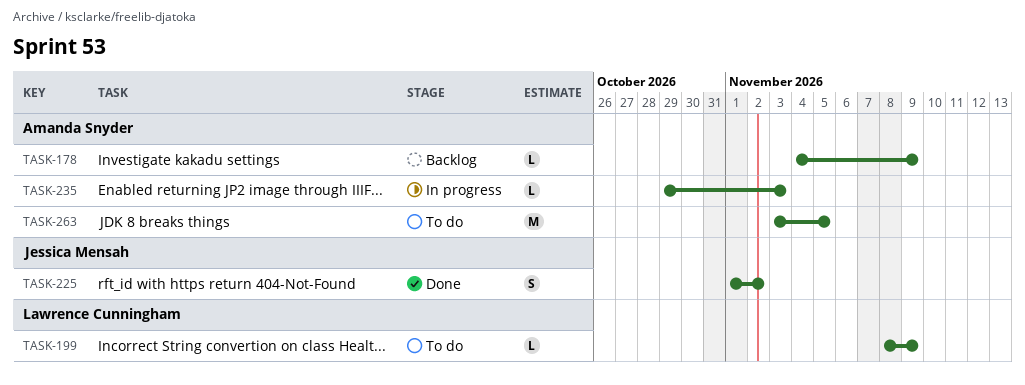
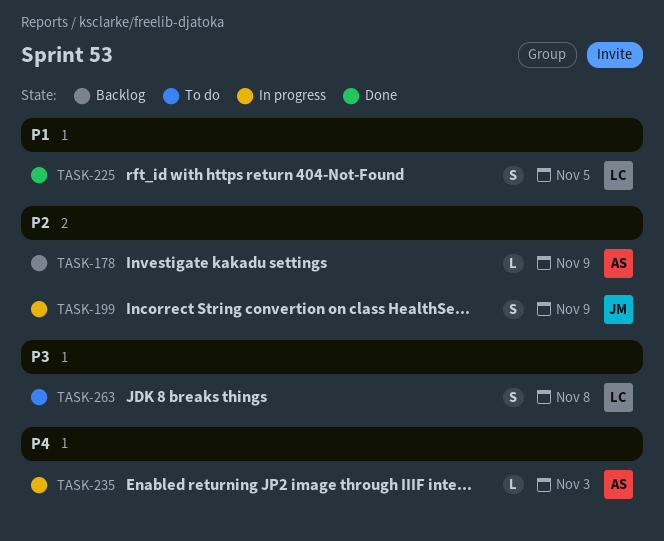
TASK-199, status: To do -> In progress
TASK-199, owner: Lawrence Cunningham -> Jessica Mensah
TASK-199, estimate: L -> S
TASK-225, owner: Jessica Mensah -> Lawrence Cunningham
TASK-225, due: Nov 2 -> Nov 5
TASK-263, owner: Amanda Snyder -> Lawrence Cunningham
TASK-263, estimate: M -> S
TASK-263, due: Nov 5 -> Nov 8

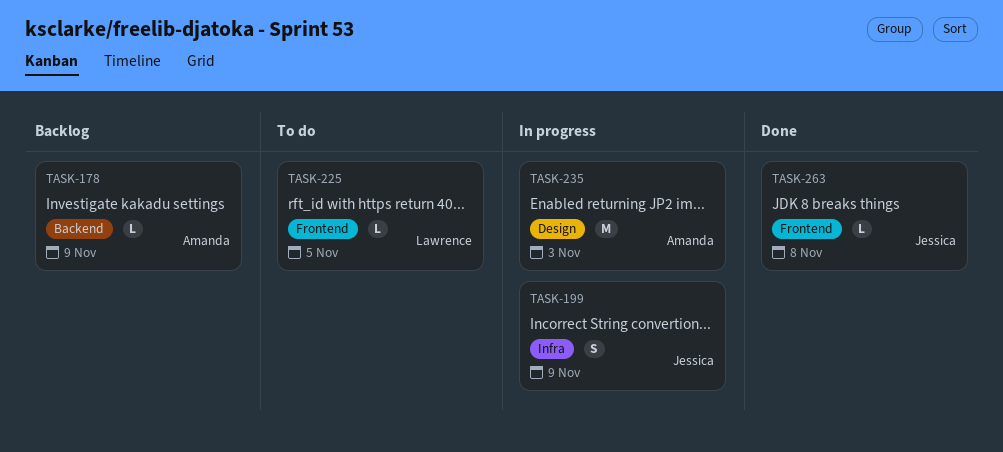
TASK-225, status: Done -> To do
TASK-225, estimate: S -> L
TASK-235, estimate: L -> M
TASK-263, status: To do -> Done
TASK-263, owner: Lawrence -> Jessica
TASK-263, estimate: S -> L

